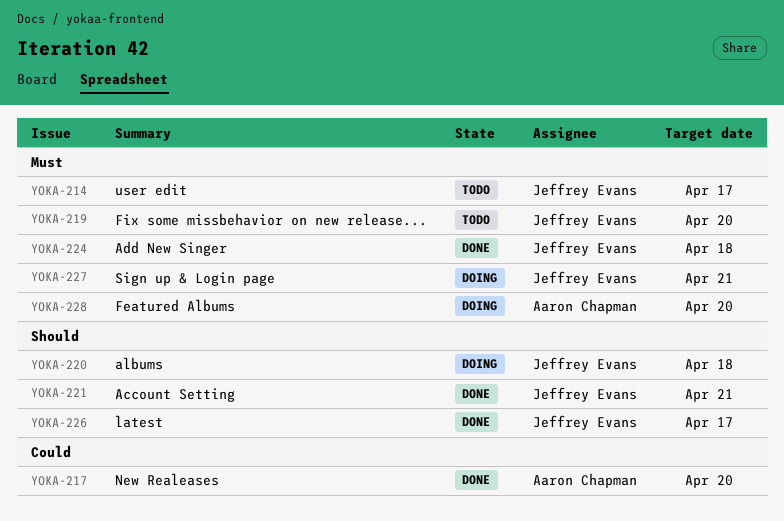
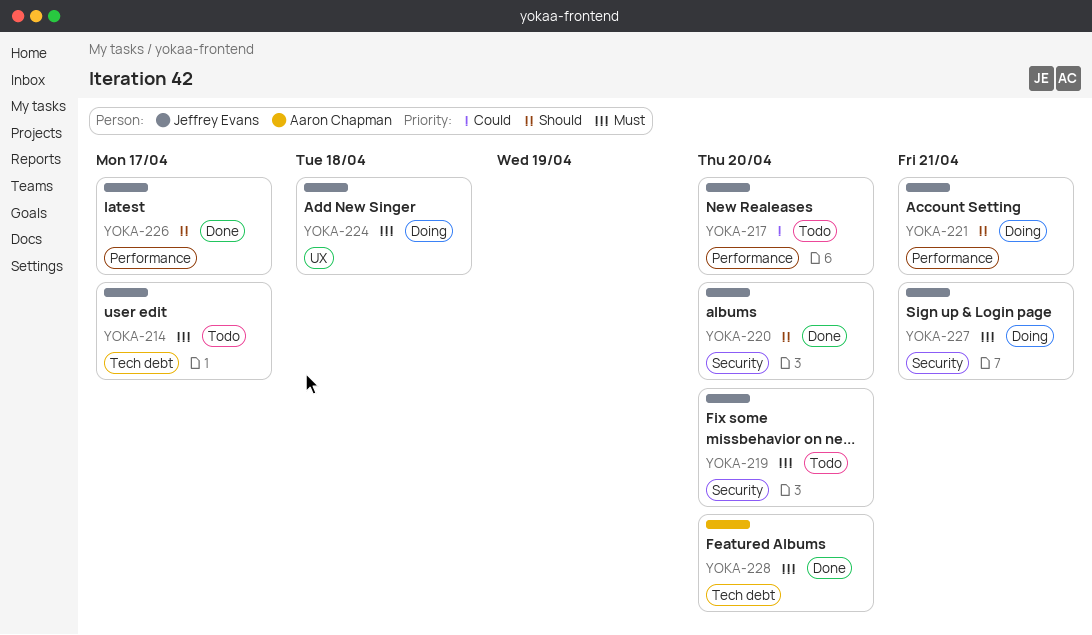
YOKA-217, status: Done -> Todo
YOKA-217, owner: Aaron Chapman -> Jeffrey Evans
YOKA-220, status: Doing -> Done
YOKA-220, due: Apr 18 -> Apr 20
YOKA-221, status: Done -> Doing
YOKA-224, status: Done -> Doing
YOKA-228, status: Doing -> Done

